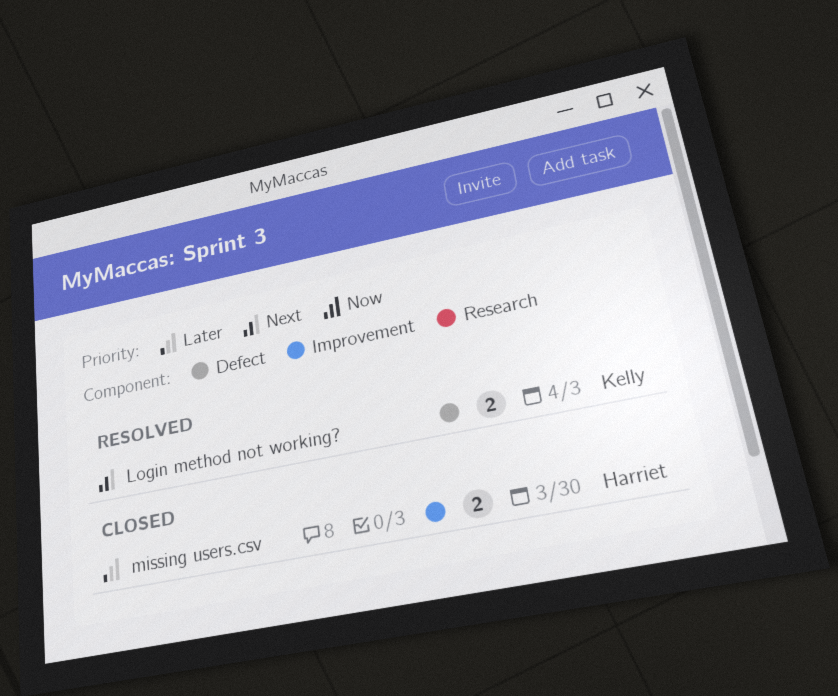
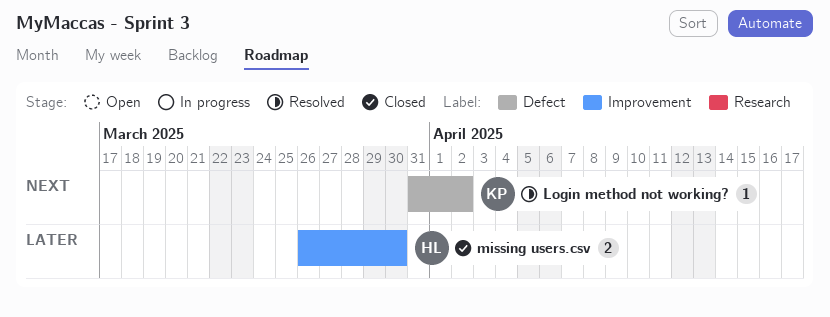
Login method not working?, estimate: 2 -> 1
Login method not working?, due: Apr 3 -> Apr 2

